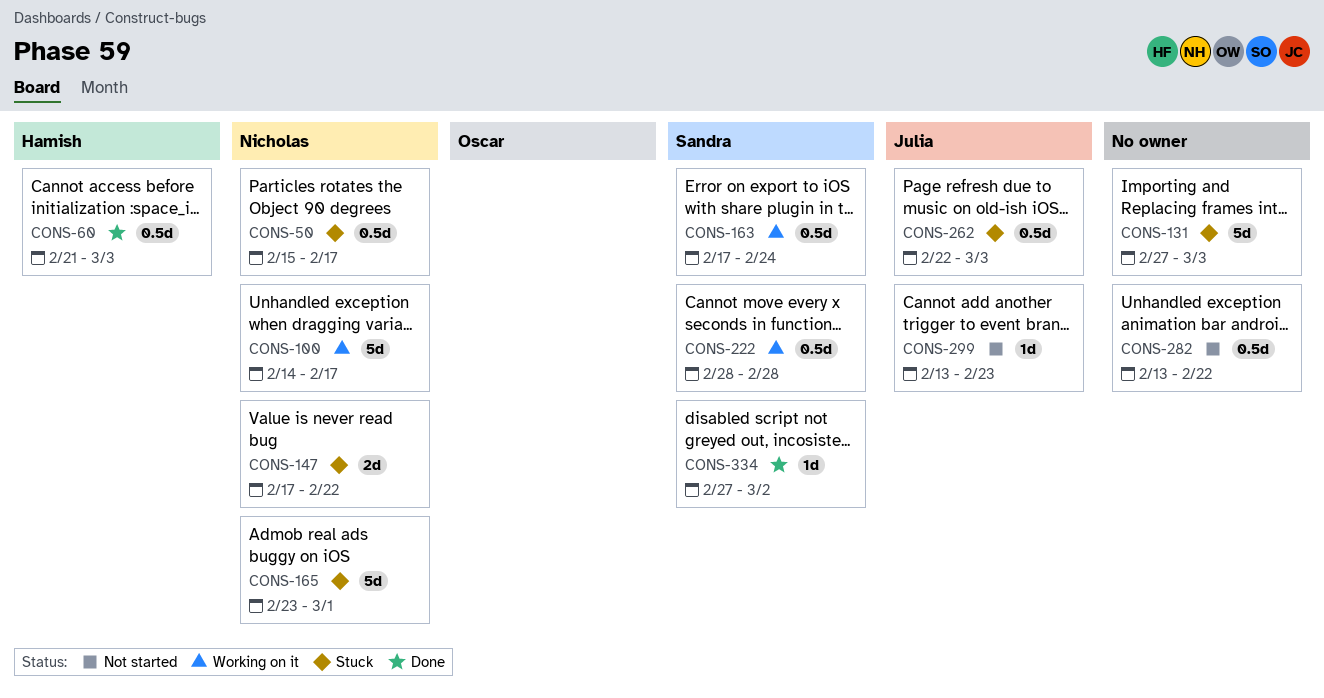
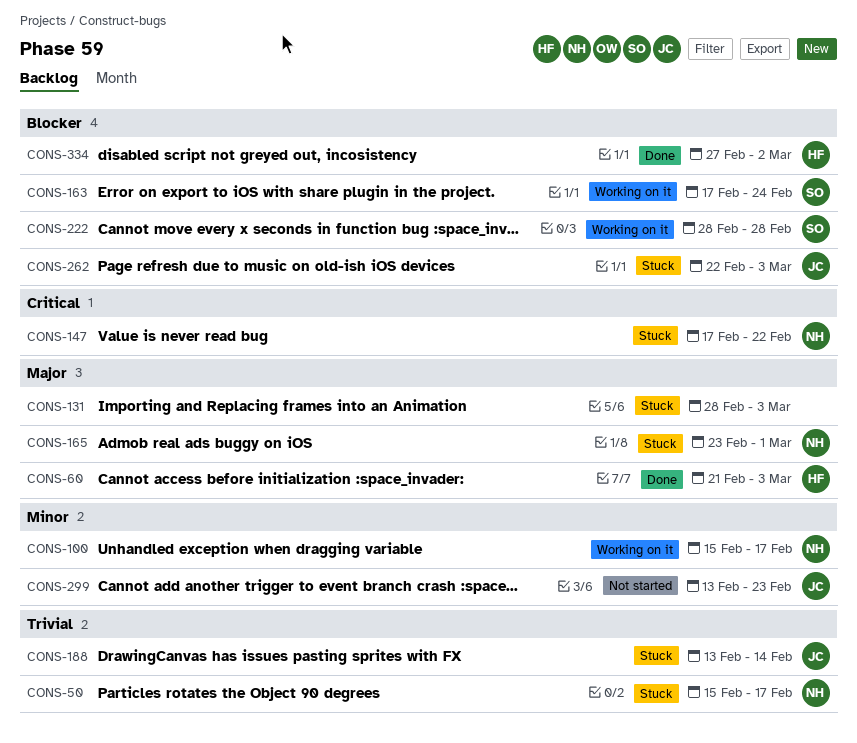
CONS-100, start: Feb 14 -> Feb 15
CONS-131, start: Feb 27 -> Feb 28
CONS-188: none -> present
CONS-282: present -> none
CONS-334, owner: Sandra -> Hamish

